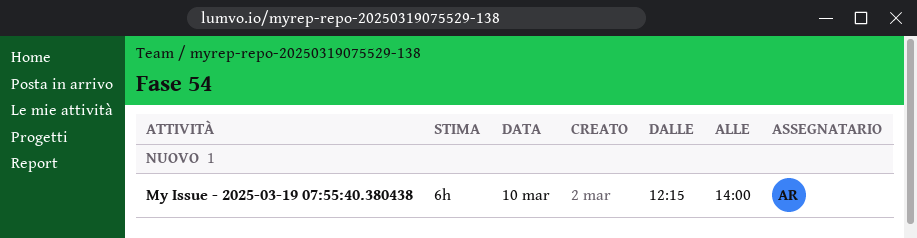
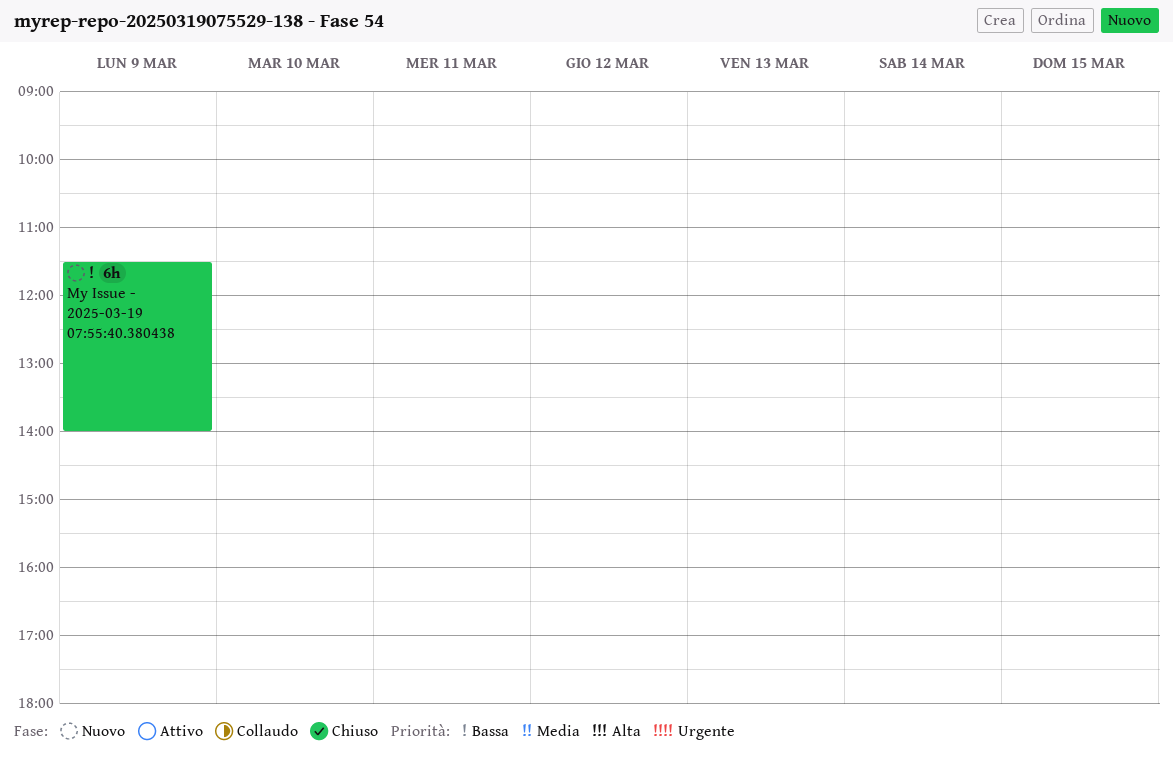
My Issue - 2025-03-19 07:55:40.380438, day: Mar 10 -> Mar 9
My Issue - 2025-03-19 07:55:40.380438, begins: 12:15 -> 11:30

